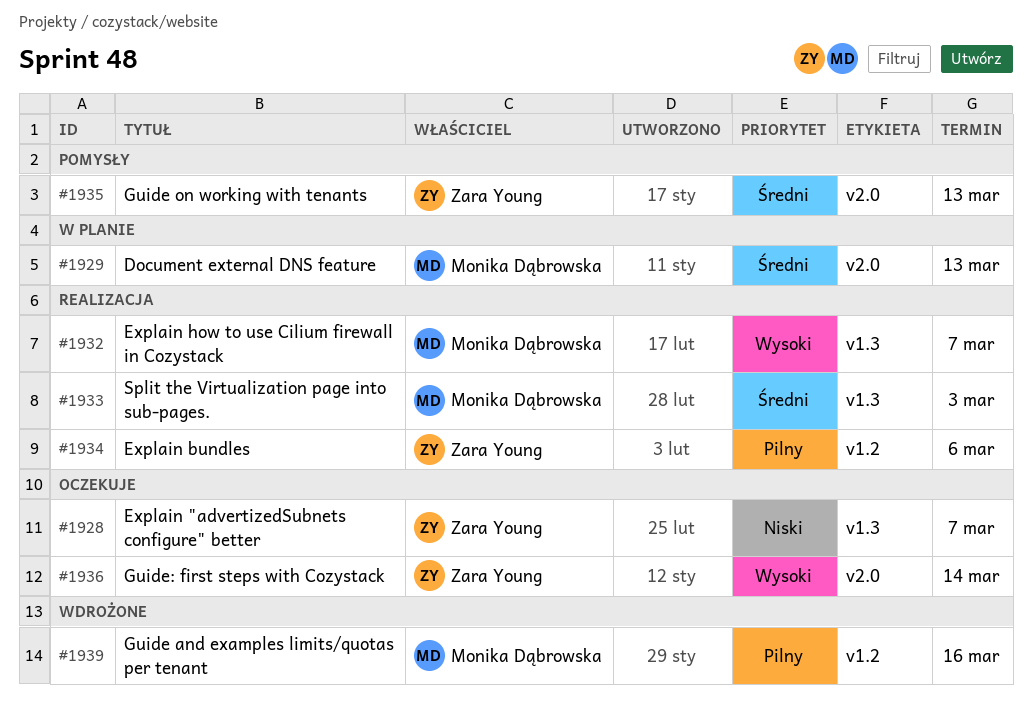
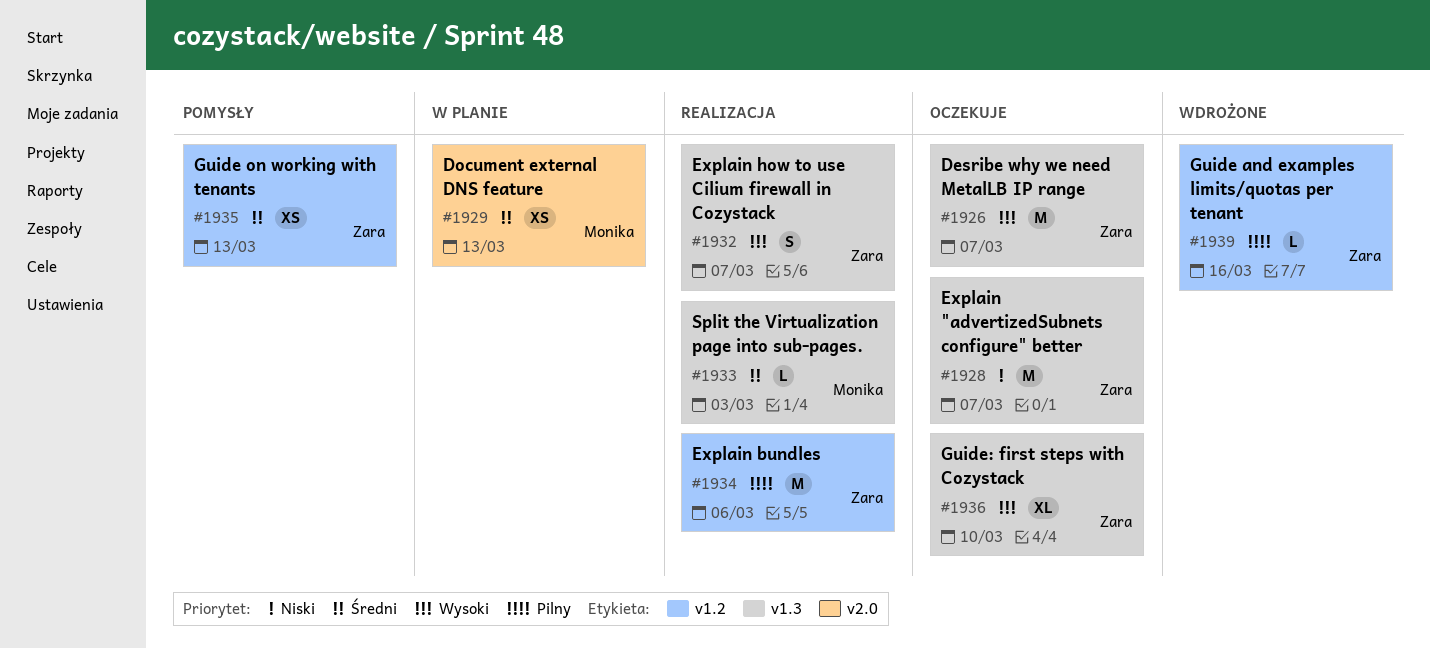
#1926: none -> present
#1932, owner: Monika Dąbrowska -> Zara Young
#1935, label: v2.0 -> v1.2
#1936, label: v2.0 -> v1.3
#1936, due: Mar 14 -> Mar 10
#1939, owner: Monika Dąbrowska -> Zara Young

